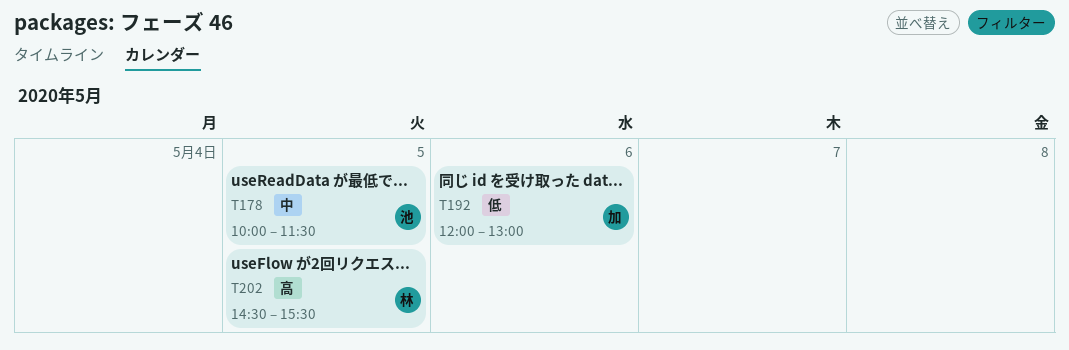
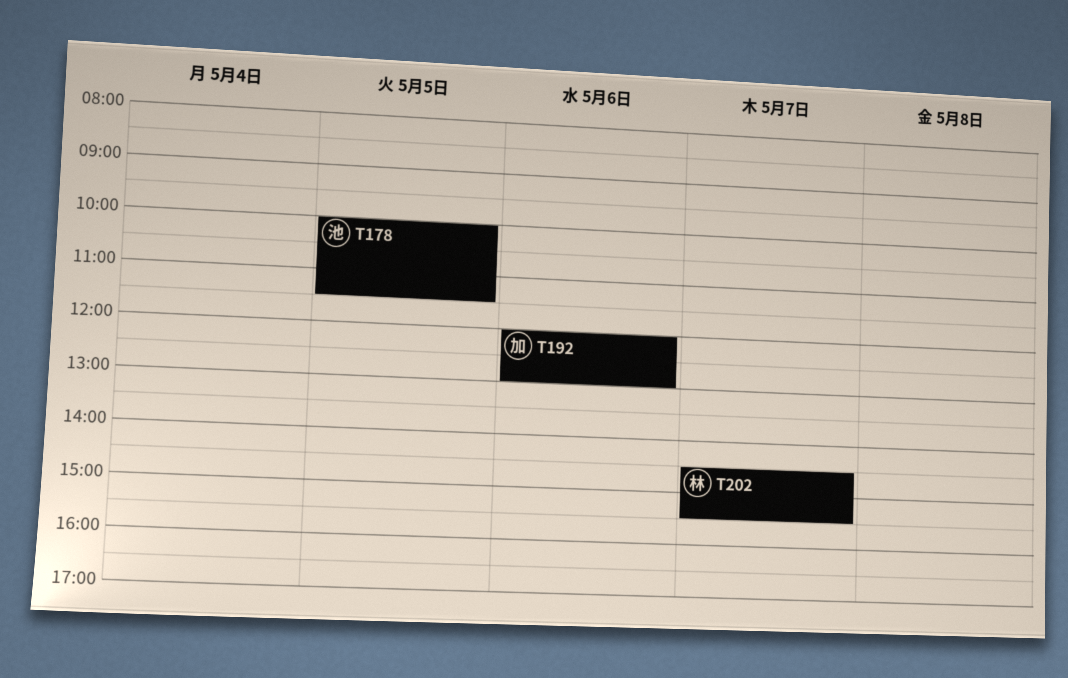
T202, day: May 5 -> May 7

